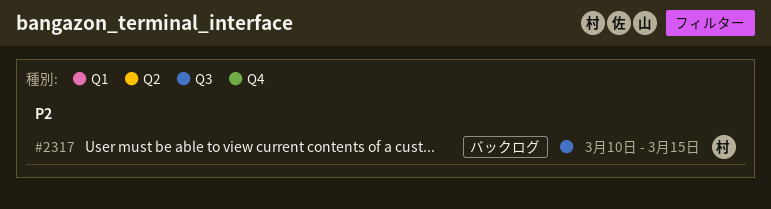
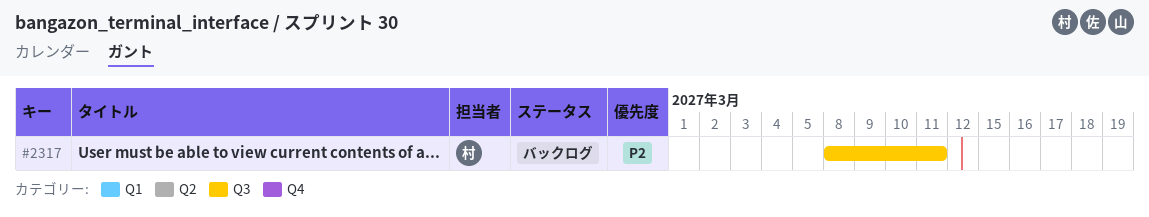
#2317, start: Mar 10 -> Mar 8
#2317, due: Mar 15 -> Mar 11

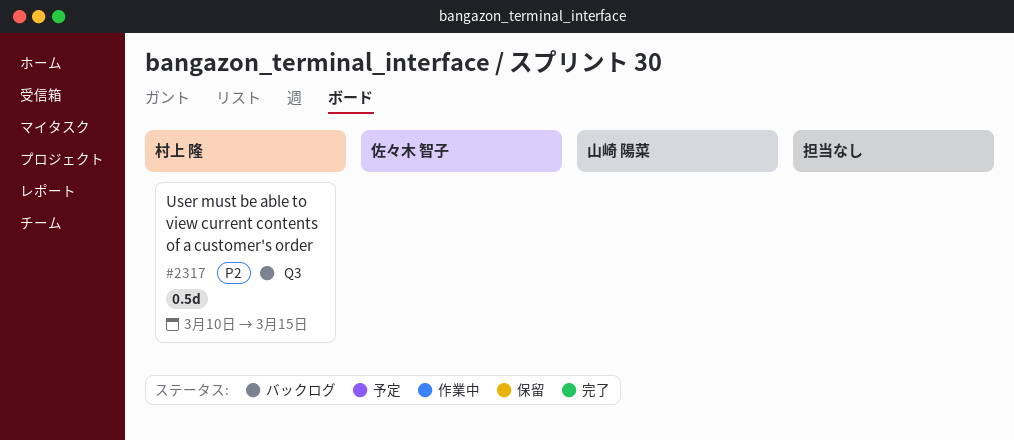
#2317, start: Mar 8 -> Mar 10
#2317, due: Mar 11 -> Mar 15

